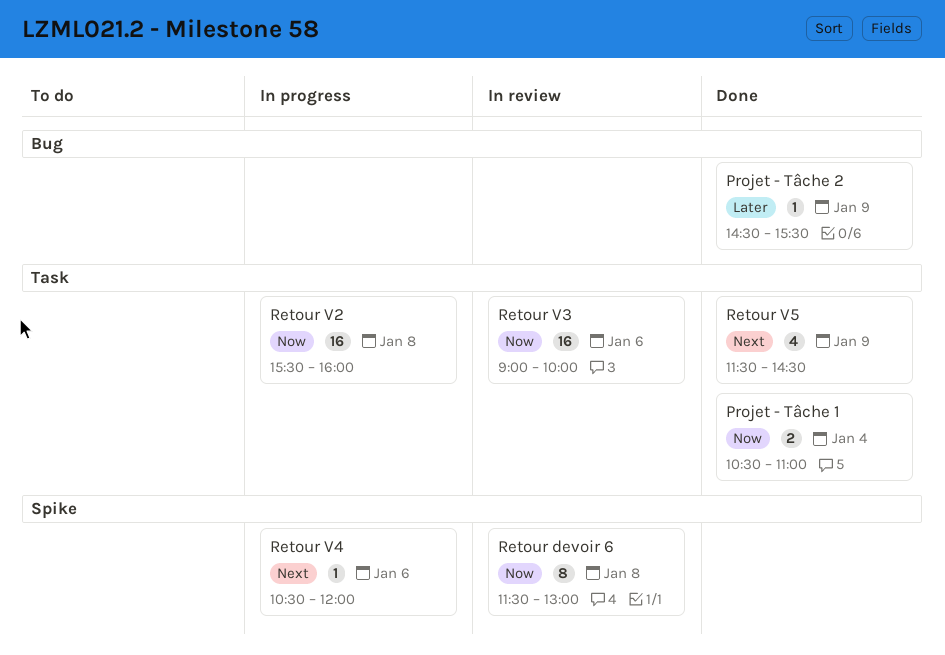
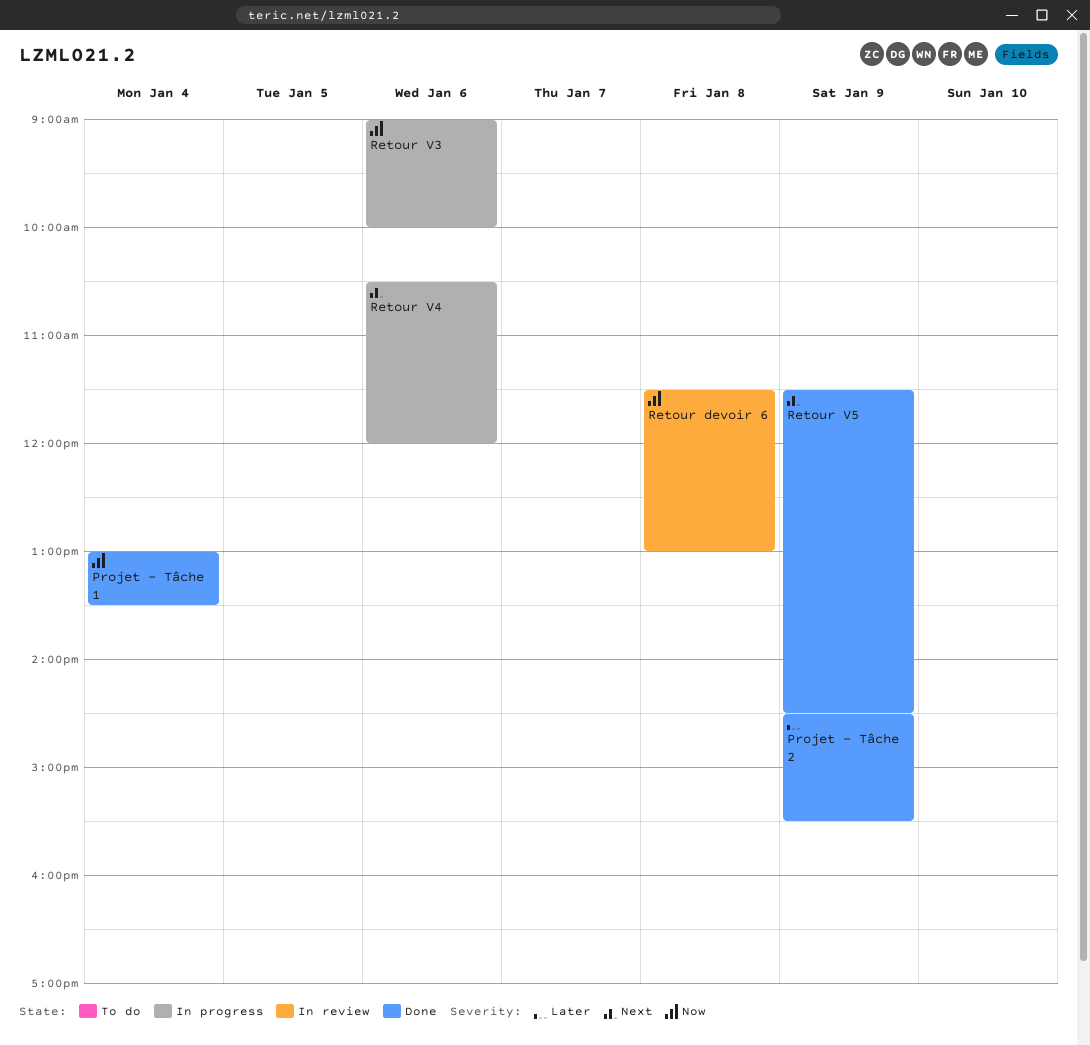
Projet - Tâche 1, begins: 10:30 -> 13:00
Projet - Tâche 1, ends: 11:00 -> 13:30
Retour V2: present -> none
Retour V3, status: In review -> In progress

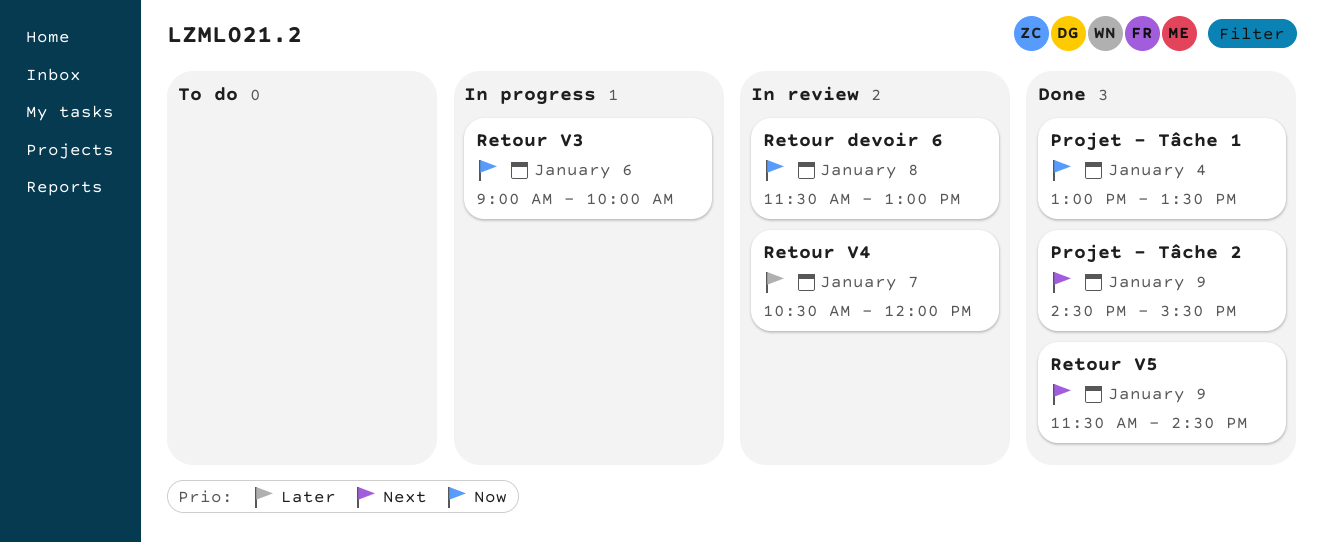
Projet - Tâche 2, priority: Later -> Next
Retour V4, status: In progress -> In review
Retour V4, priority: Next -> Later
Retour V4, day: Jan 6 -> Jan 7

